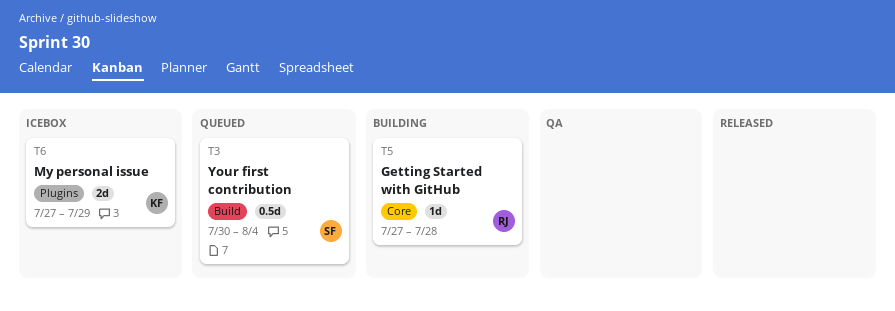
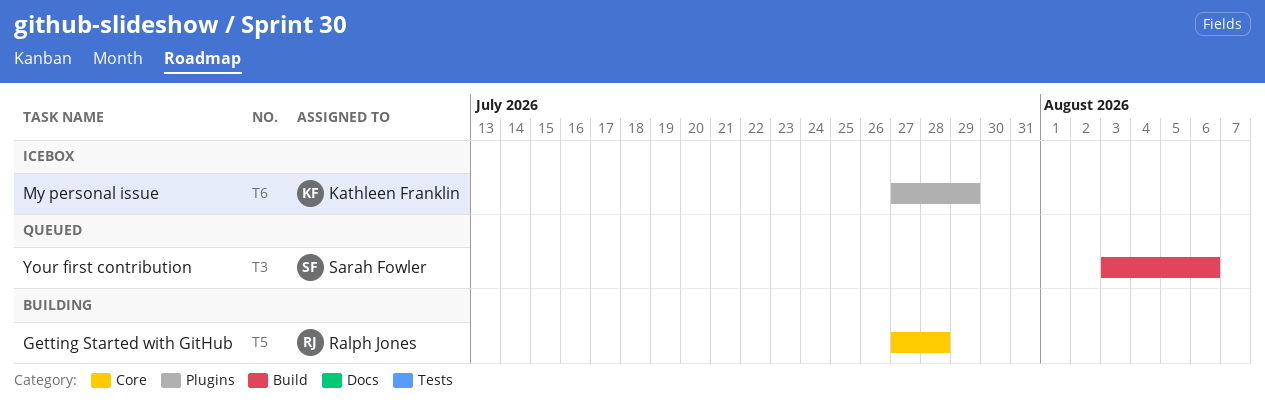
T3, start: Jul 30 -> Aug 3
T3, due: Aug 4 -> Aug 6

